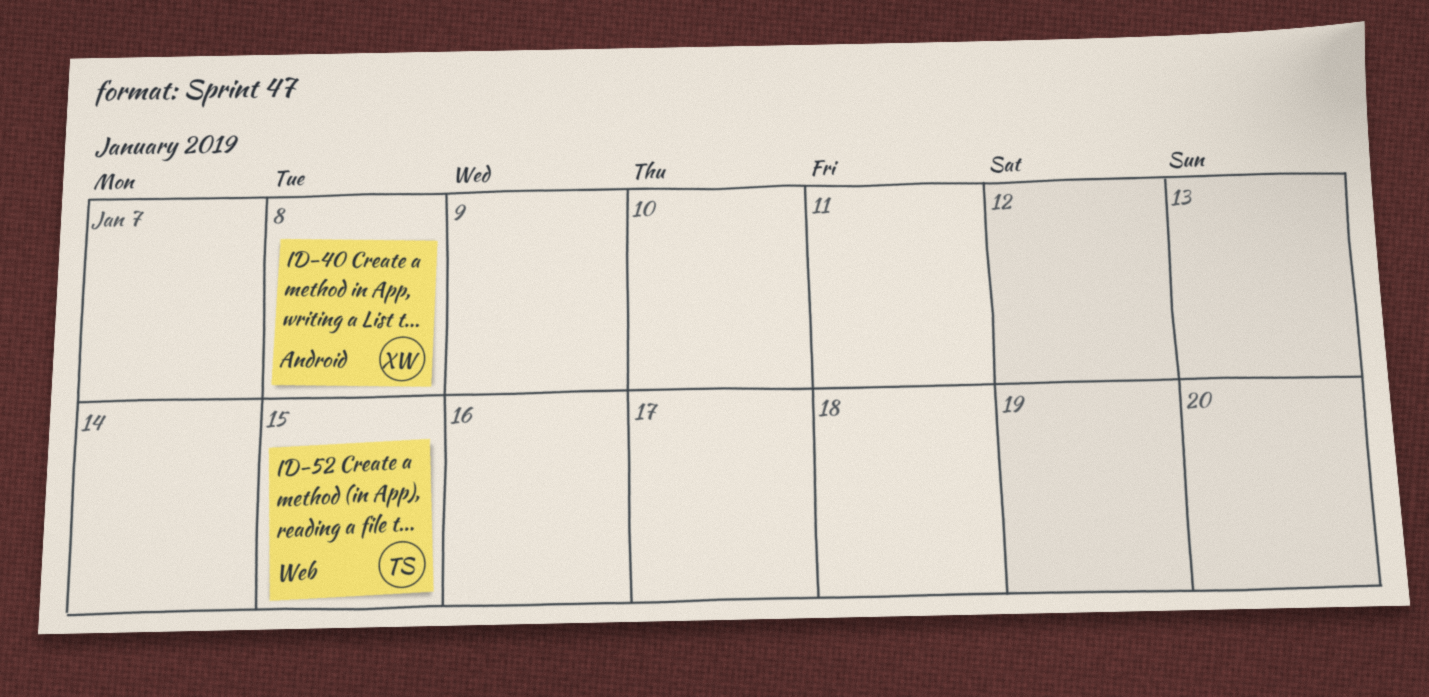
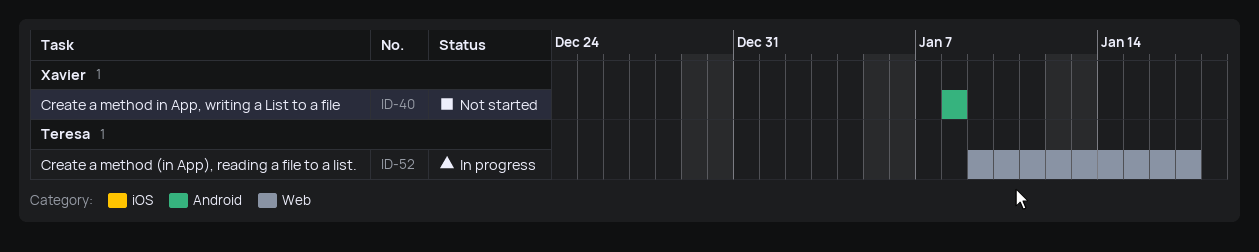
ID-52, due: Jan 15 -> Jan 17

